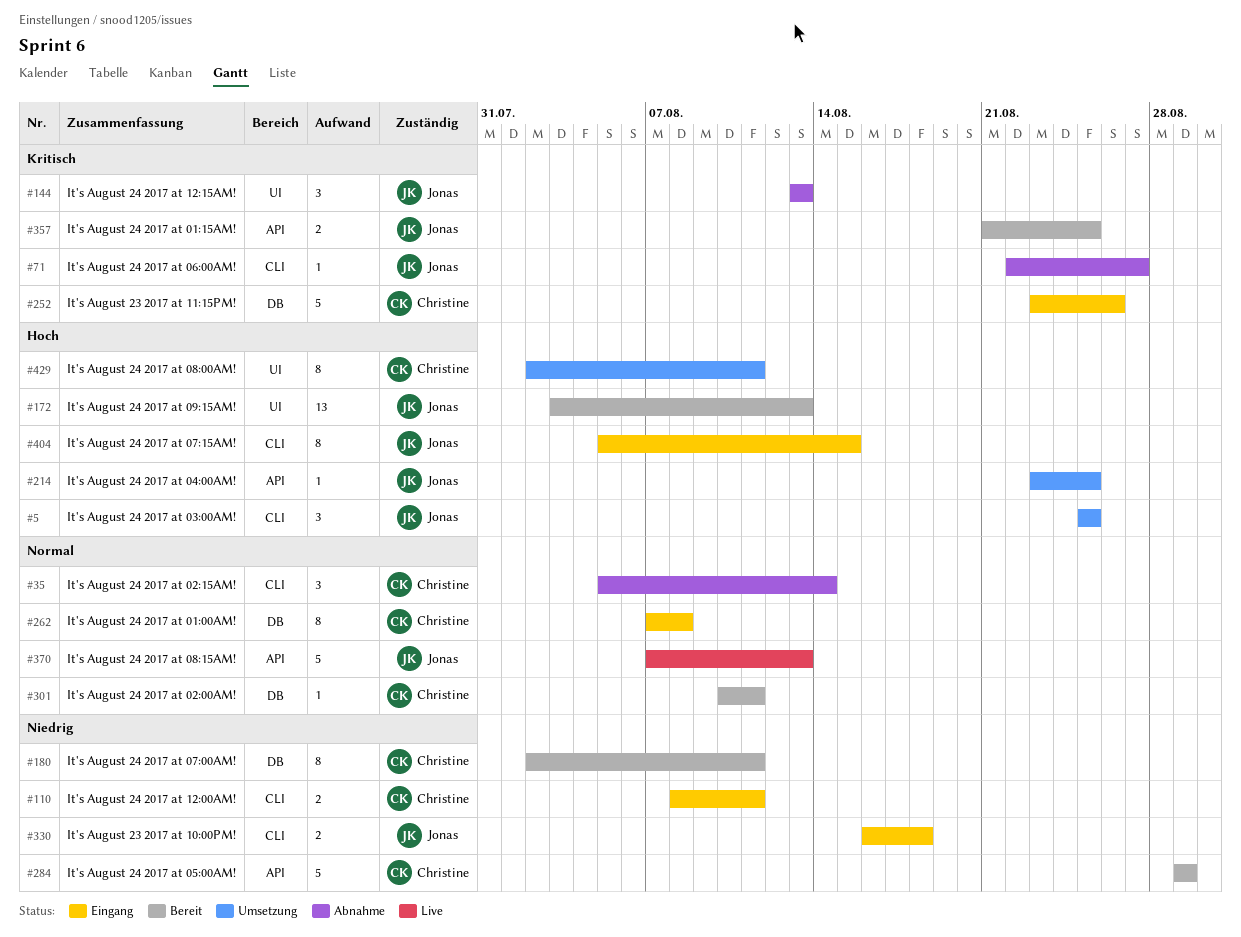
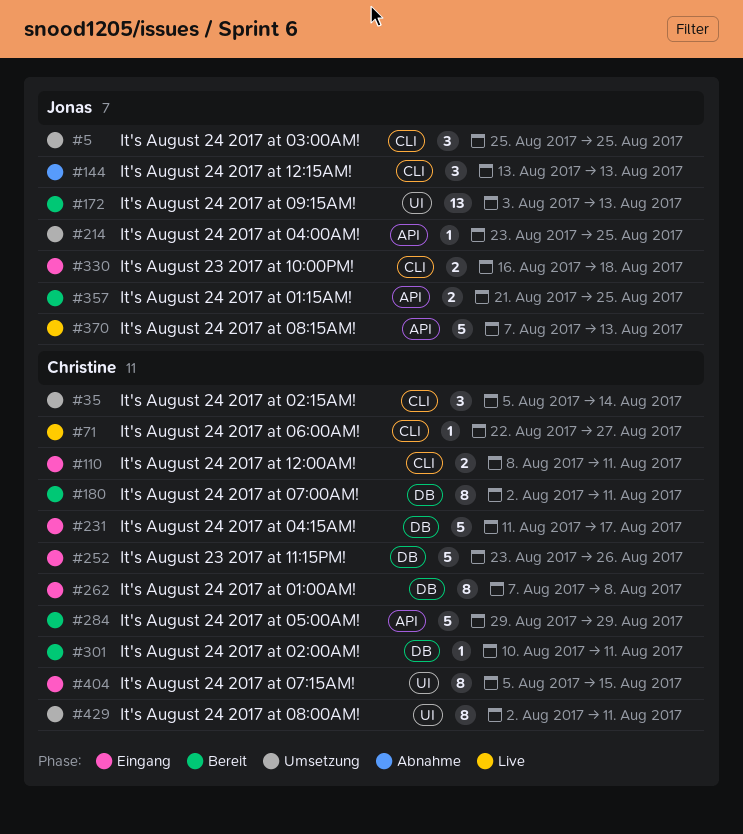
#35, status: Abnahme -> Umsetzung
#71, status: Abnahme -> Live
#71, owner: Jonas -> Christine
#144, label: UI -> CLI
#231: none -> present
#404, owner: Jonas -> Christine
#404, label: CLI -> UI

